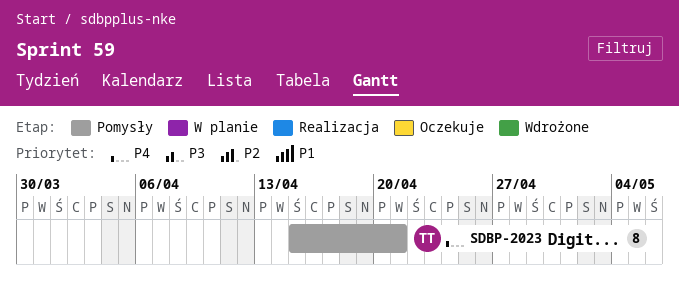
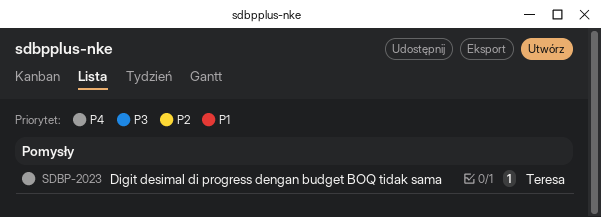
SDBP-2023, estimate: 8 -> 1

